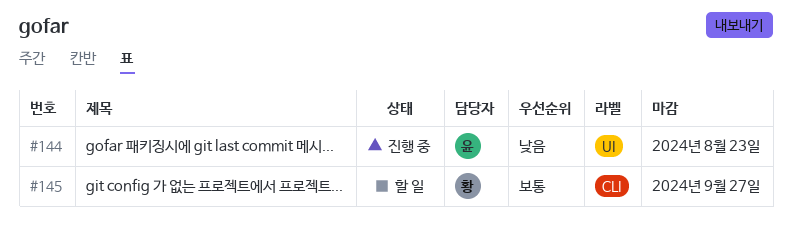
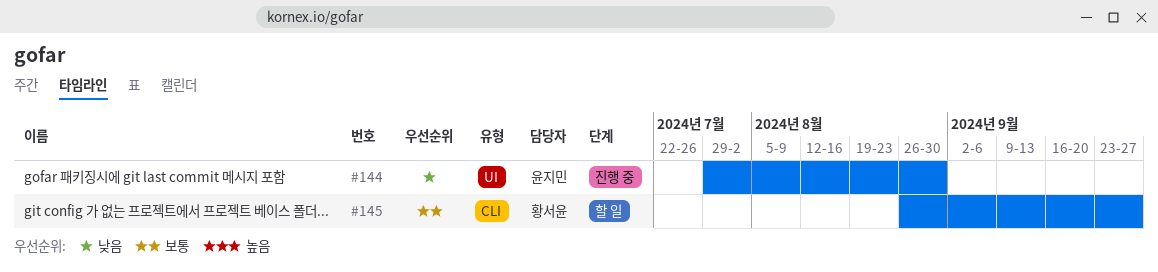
#144, due: Aug 23 -> Aug 30

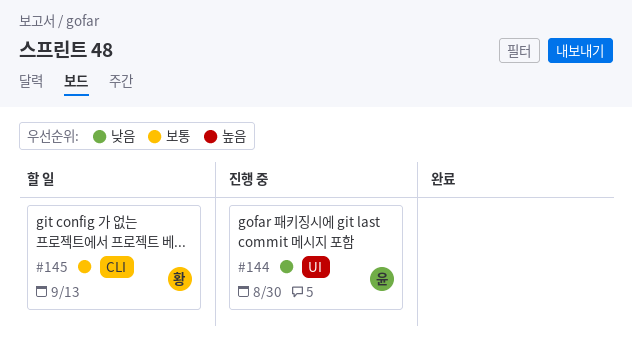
#145, due: Sep 27 -> Sep 13

